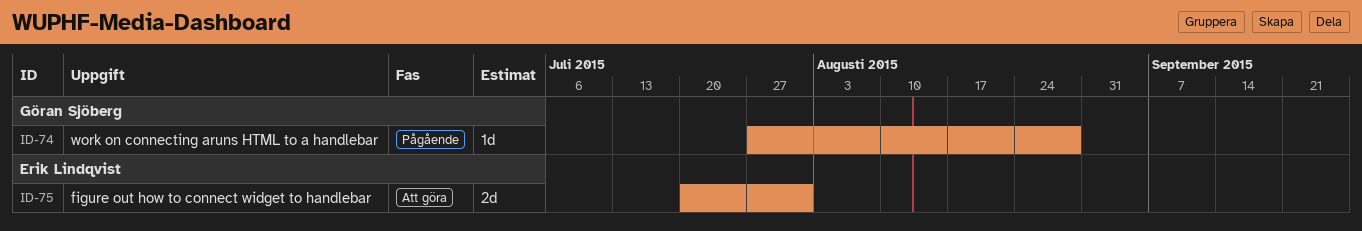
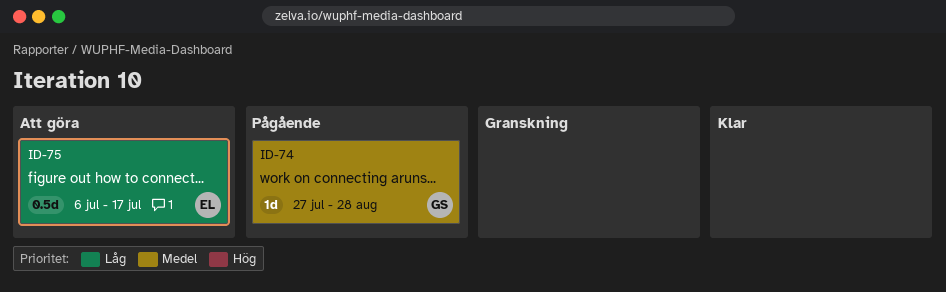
ID-75, estimate: 2d -> 0.5d
ID-75, start: Jul 20 -> Jul 6
ID-75, due: Jul 31 -> Jul 17

